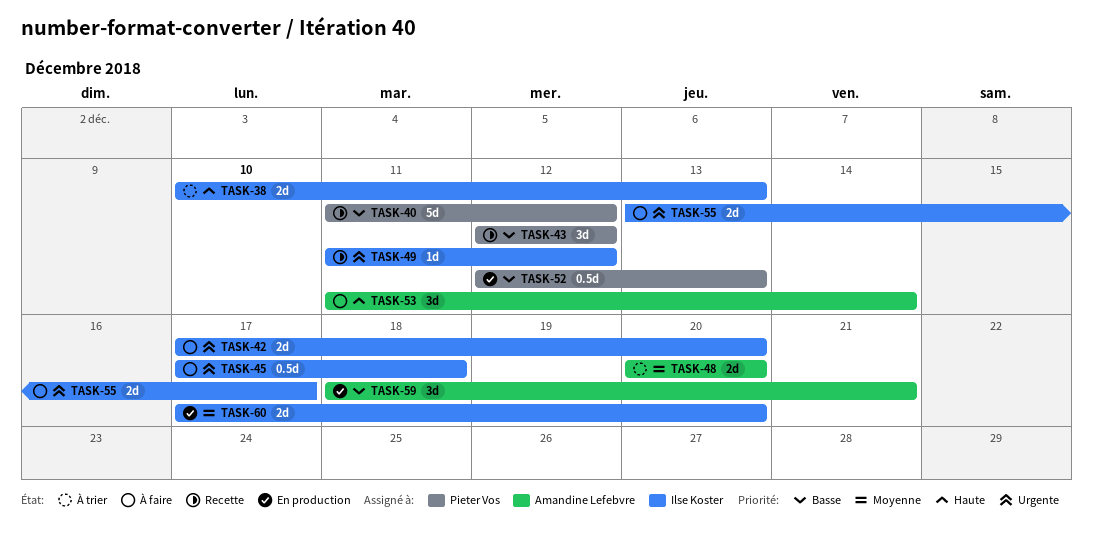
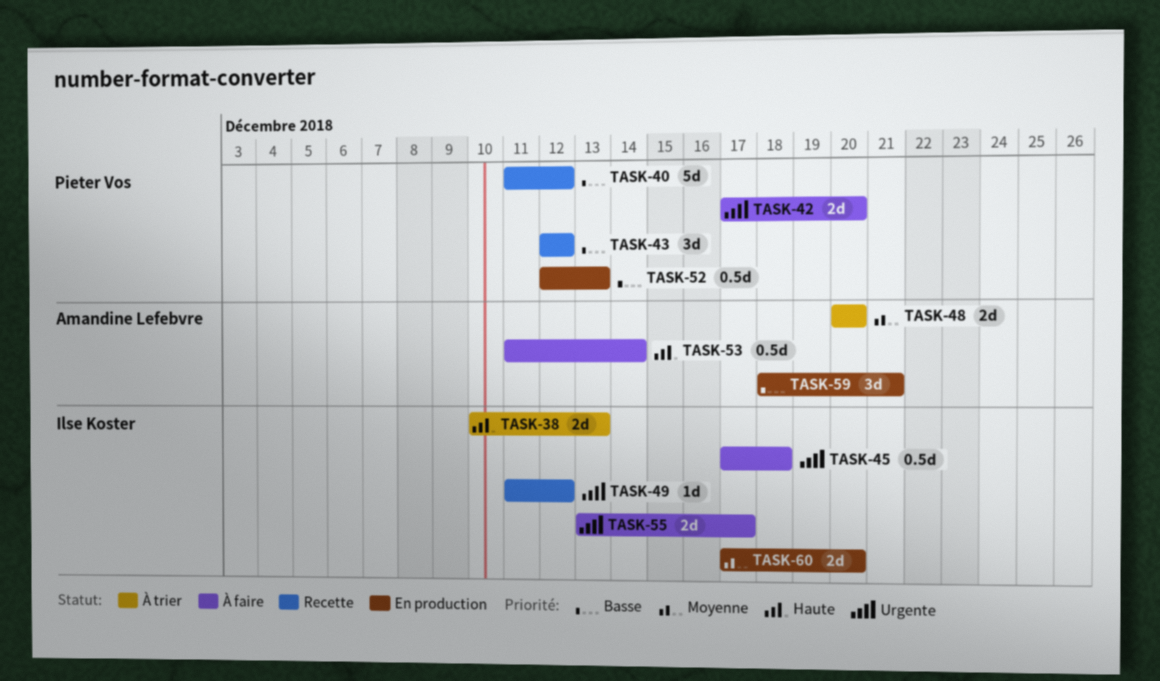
TASK-42, owner: Ilse Koster -> Pieter Vos
TASK-53, estimate: 3d -> 0.5d

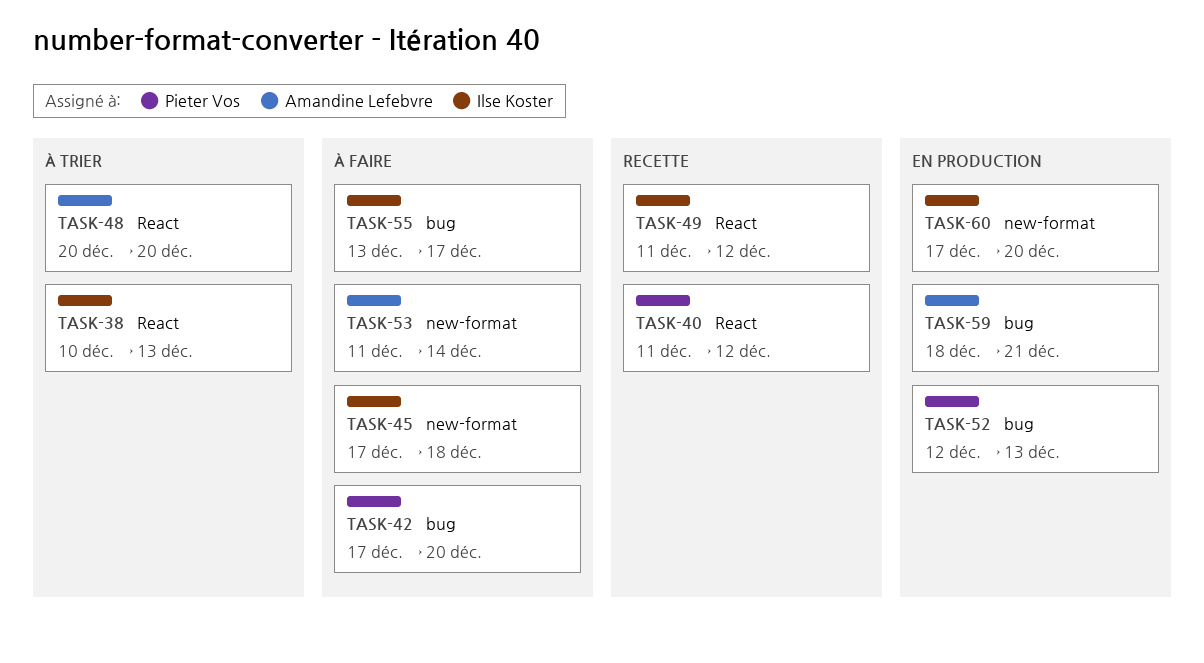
TASK-43: present -> none

